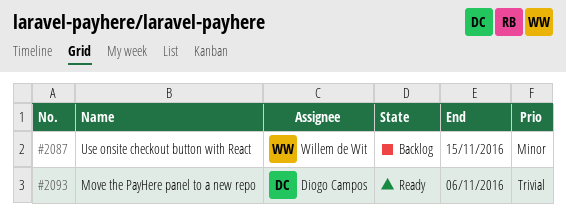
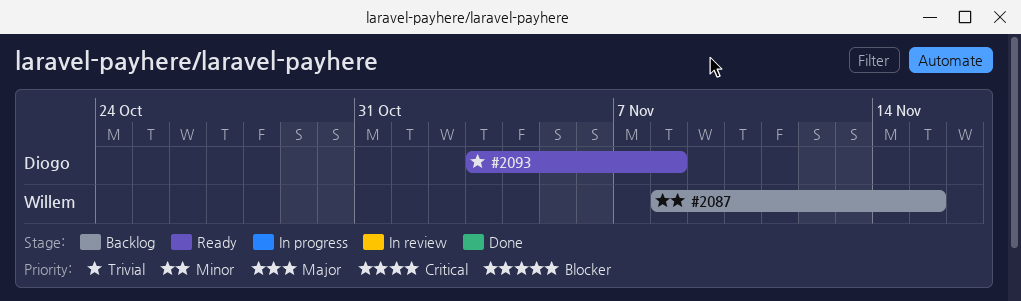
#2093, due: Nov 6 -> Nov 8

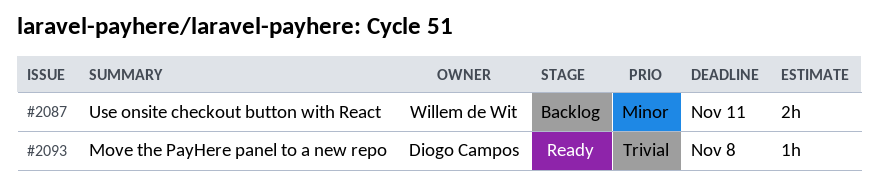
#2087, due: Nov 15 -> Nov 11

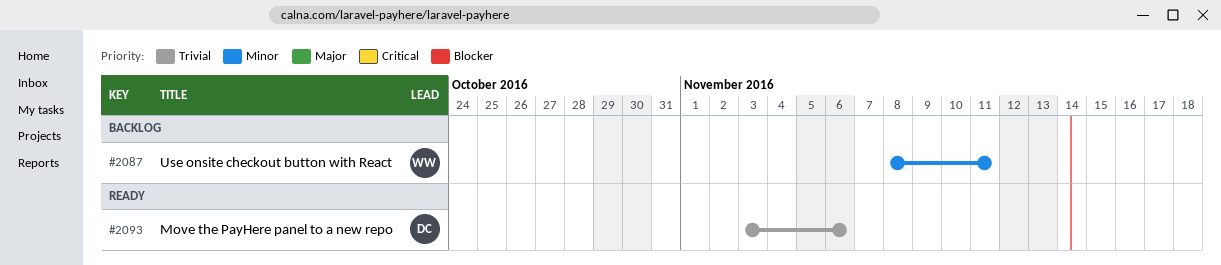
#2093, due: Nov 8 -> Nov 6

